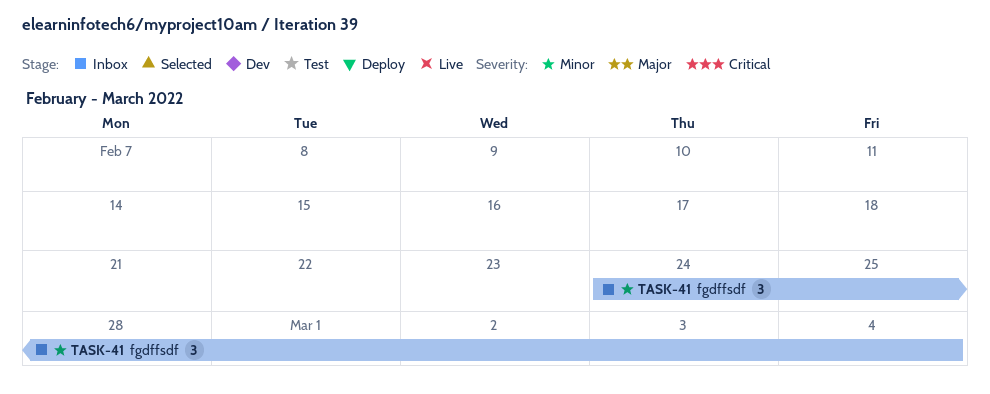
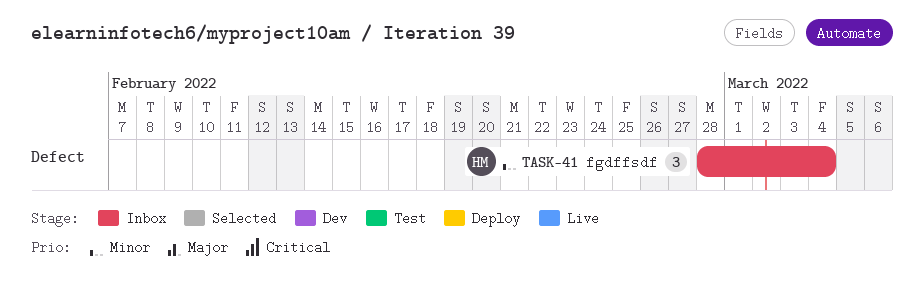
TASK-41, start: Feb 24 -> Feb 28

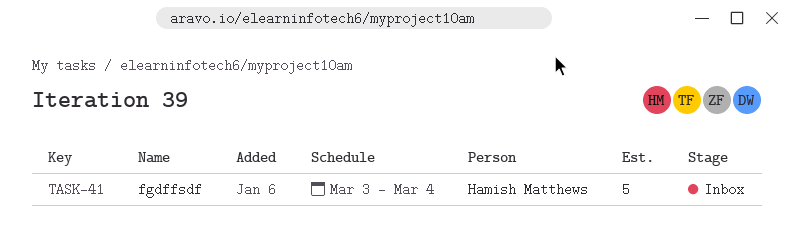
TASK-41, estimate: 3 -> 5
TASK-41, start: Feb 28 -> Mar 3

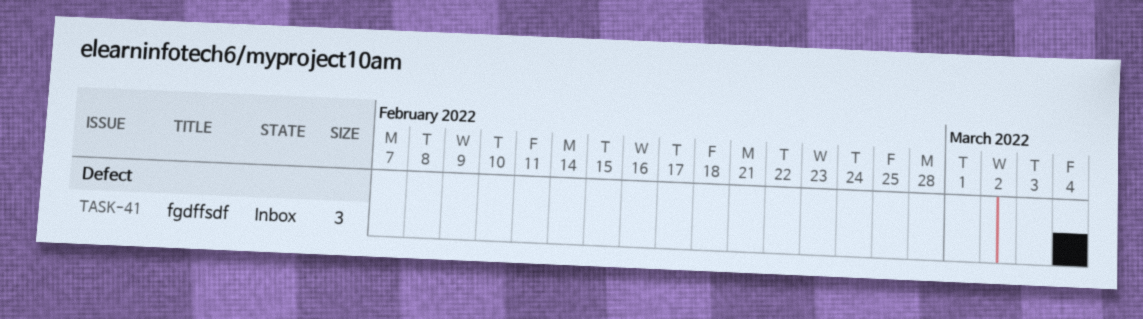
TASK-41, estimate: 5 -> 3
TASK-41, start: Mar 3 -> Mar 4

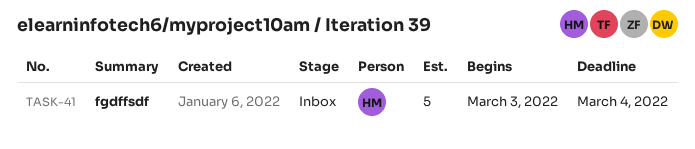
TASK-41, estimate: 3 -> 5
TASK-41, start: Mar 4 -> Mar 3

